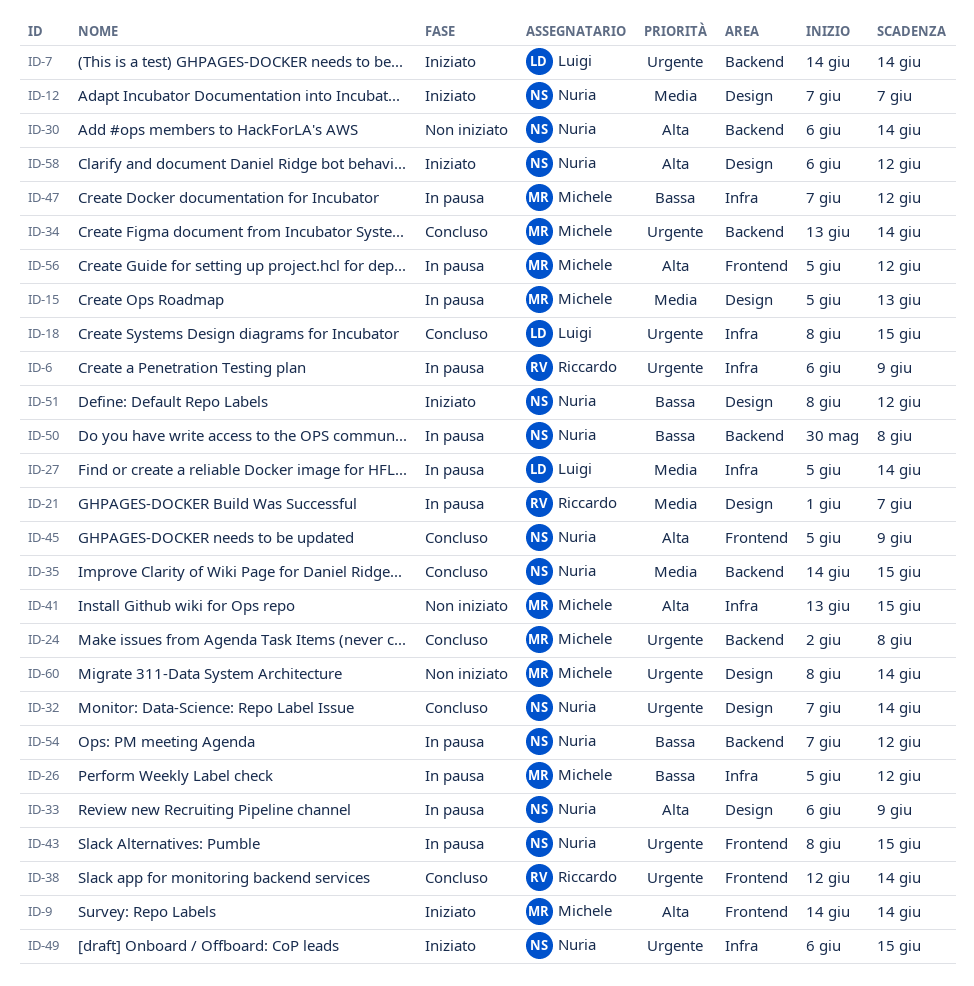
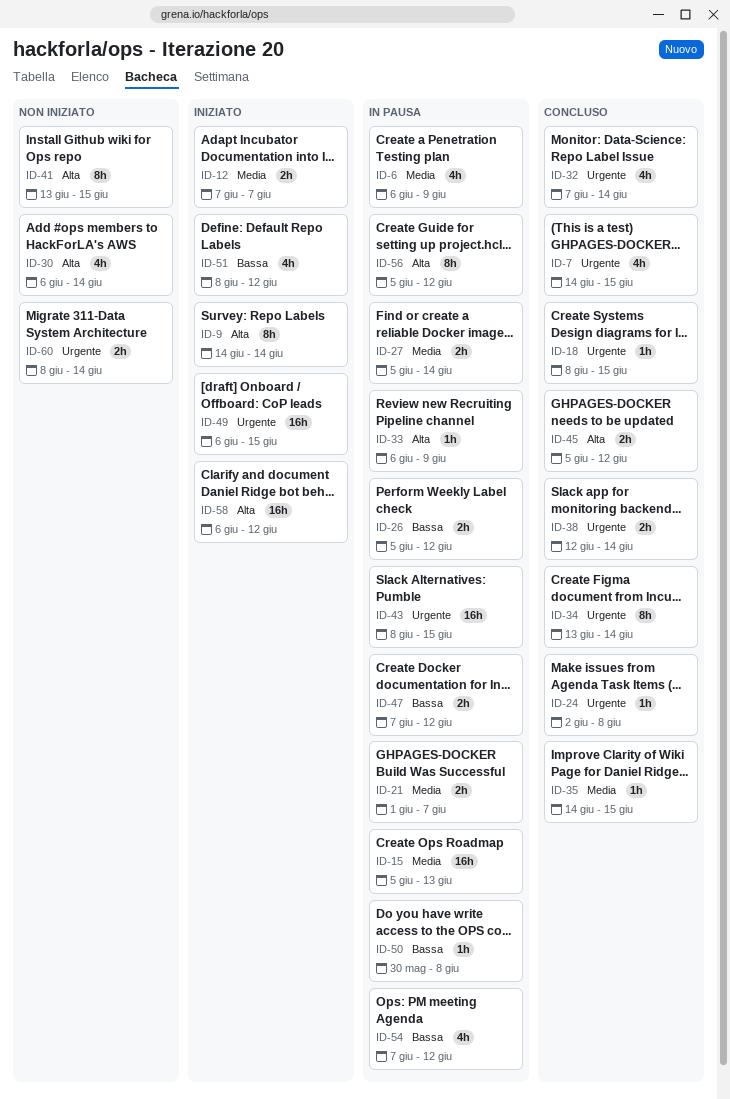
ID-6, priority: Urgente -> Media
ID-7, status: Iniziato -> Concluso
ID-7, due: Jun 14 -> Jun 15
ID-45, due: Jun 9 -> Jun 12

